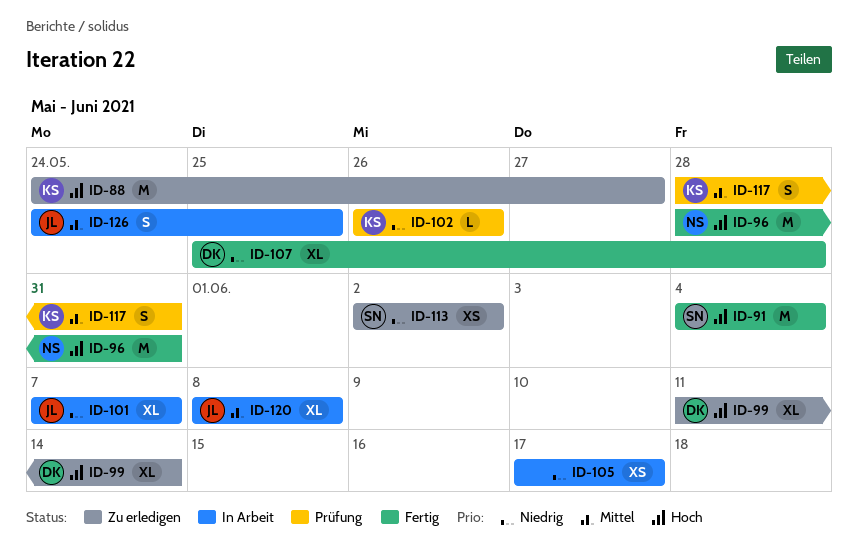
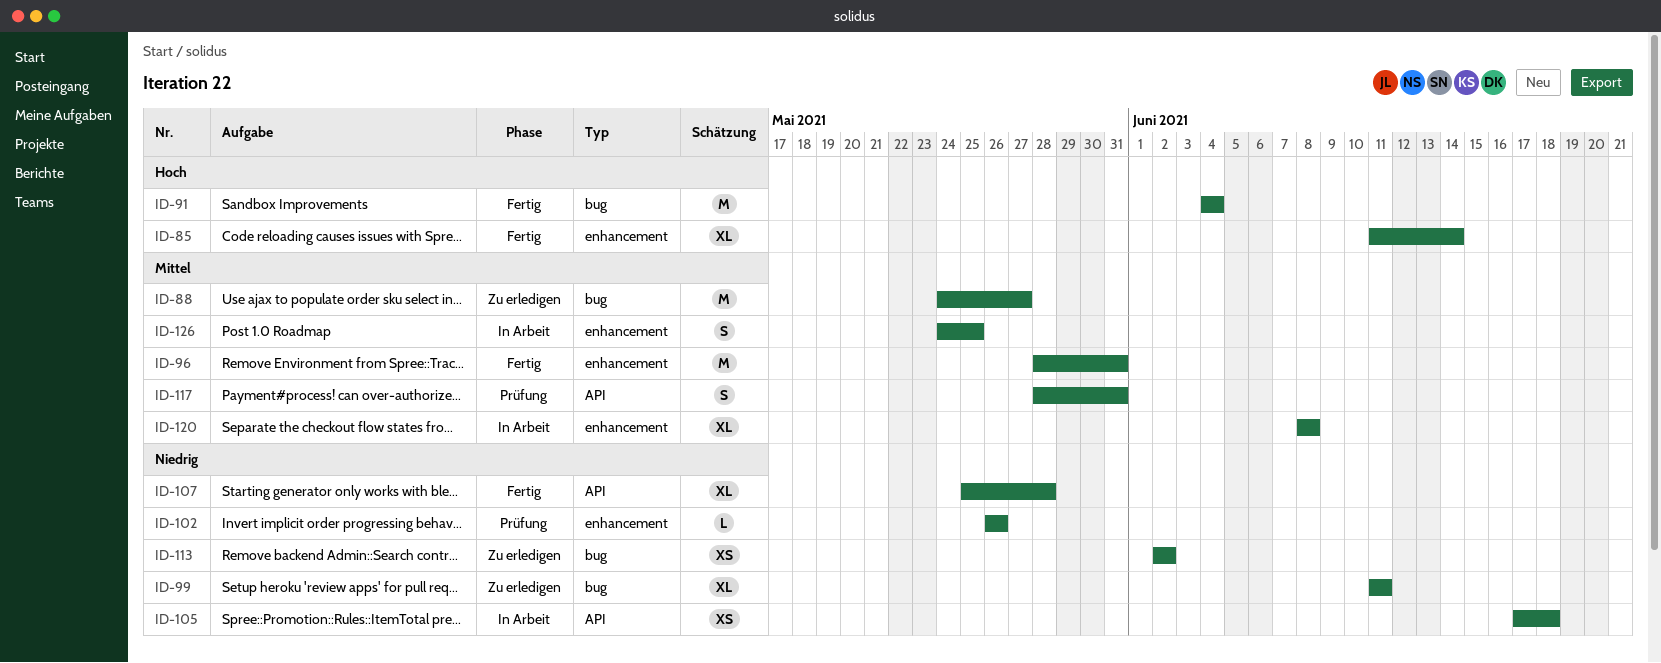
ID-85: none -> present
ID-88, priority: Hoch -> Mittel
ID-96, priority: Hoch -> Mittel
ID-99, priority: Hoch -> Niedrig
ID-99, due: Jun 14 -> Jun 11
ID-101: present -> none
ID-105, due: Jun 17 -> Jun 18

